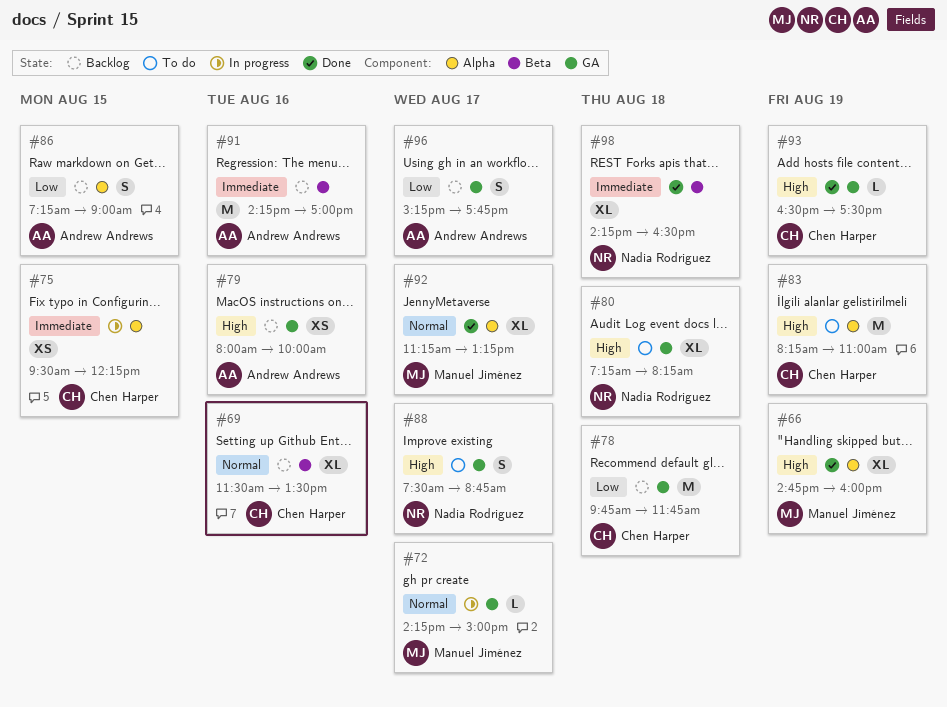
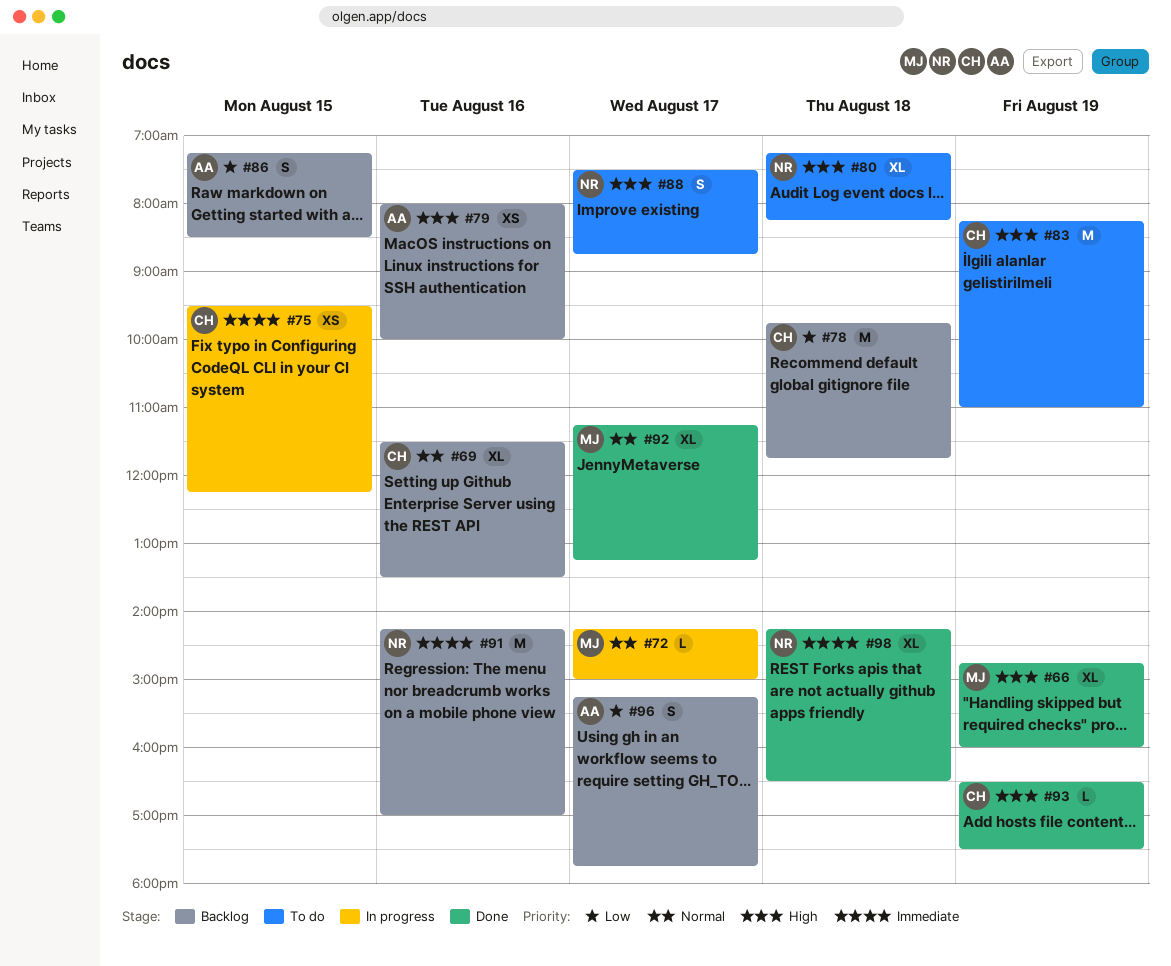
#86, ends: 09:00 -> 08:30
#91, owner: Andrew Andrews -> Nadia Rodriguez

